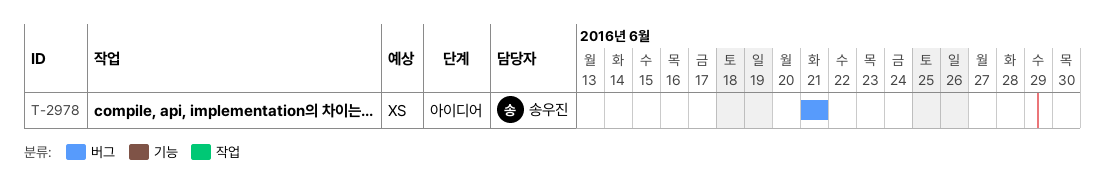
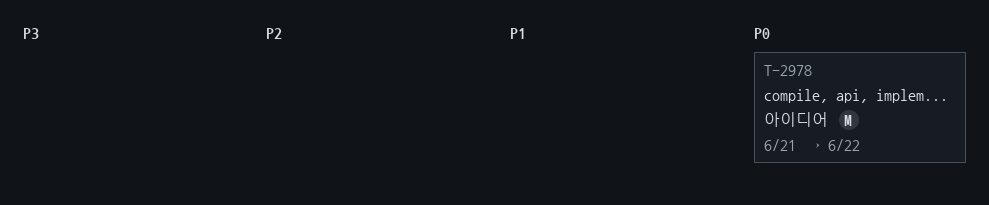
T-2978, estimate: XS -> M
T-2978, due: Jun 21 -> Jun 22

